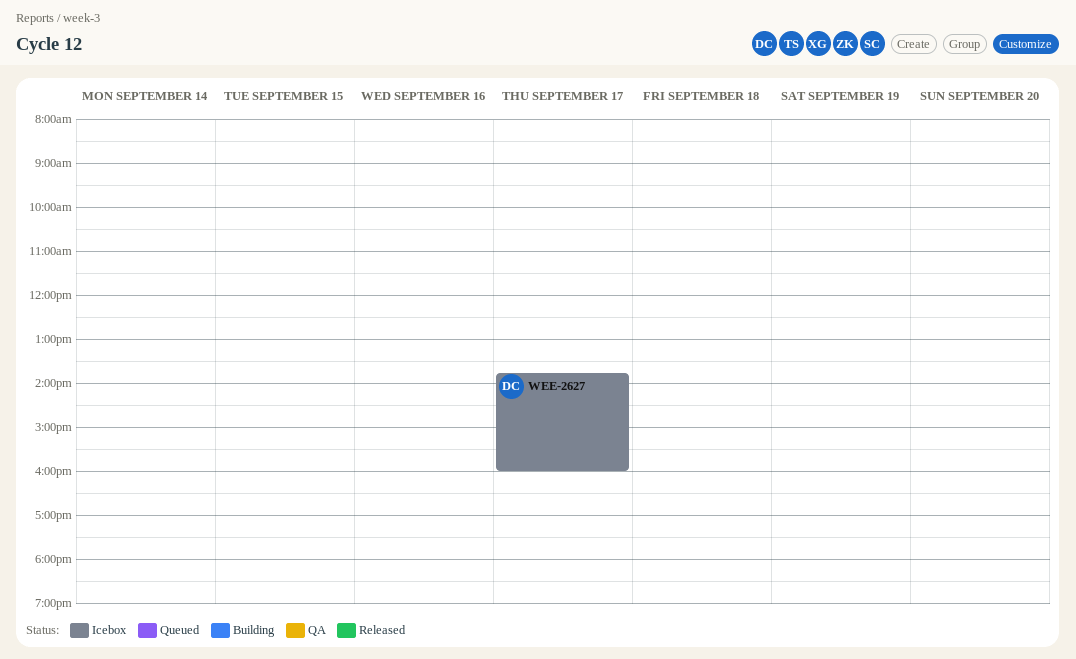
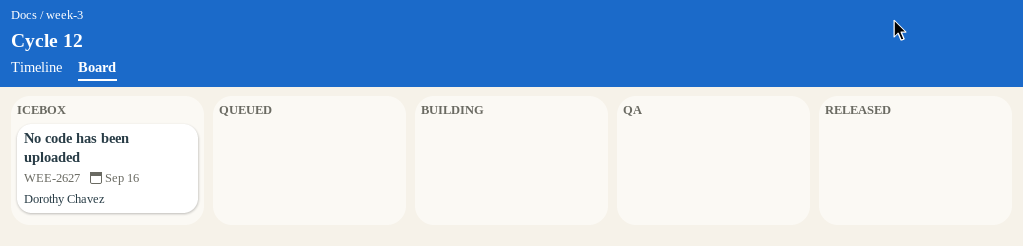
WEE-2627, day: Sep 17 -> Sep 16

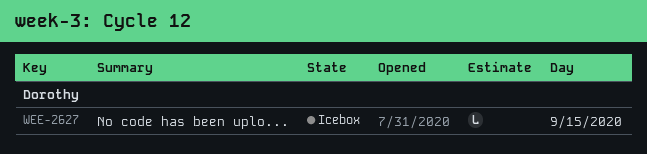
WEE-2627, day: Sep 16 -> Sep 15

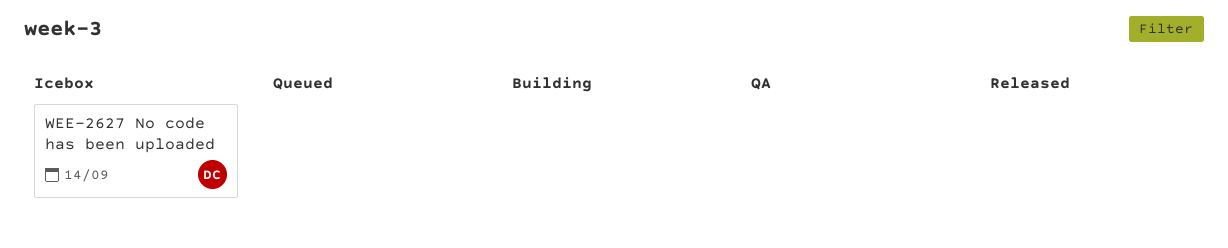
WEE-2627, day: Sep 15 -> Sep 14

